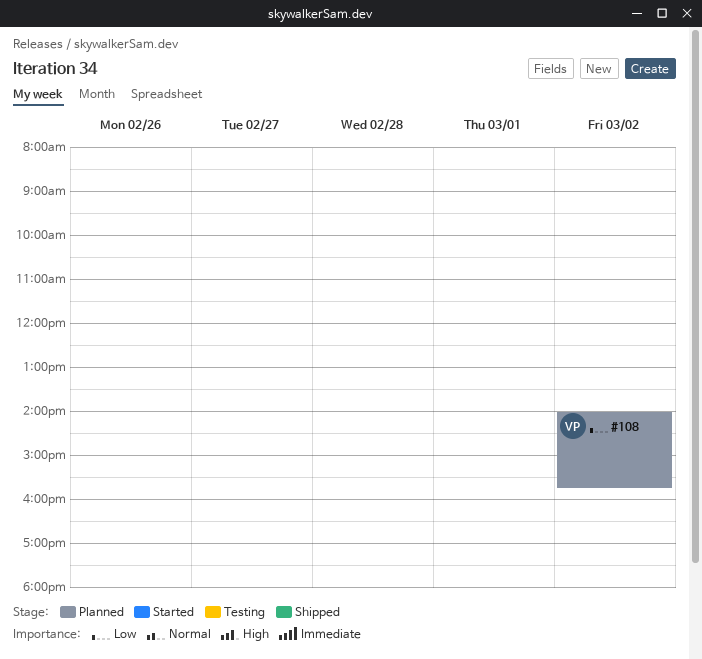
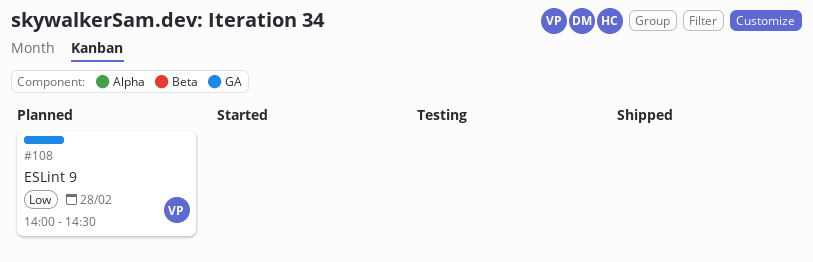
#108, day: Mar 2 -> Feb 28
#108, ends: 15:45 -> 14:30

